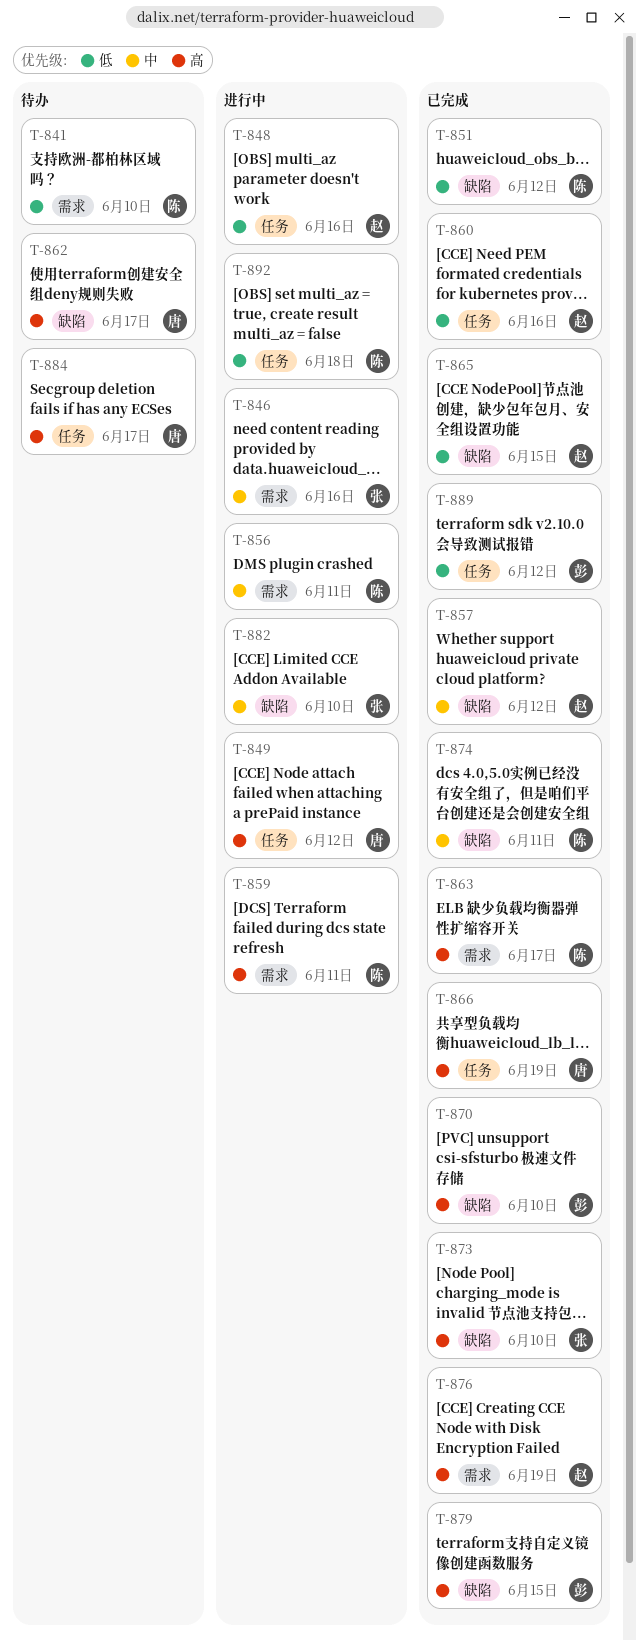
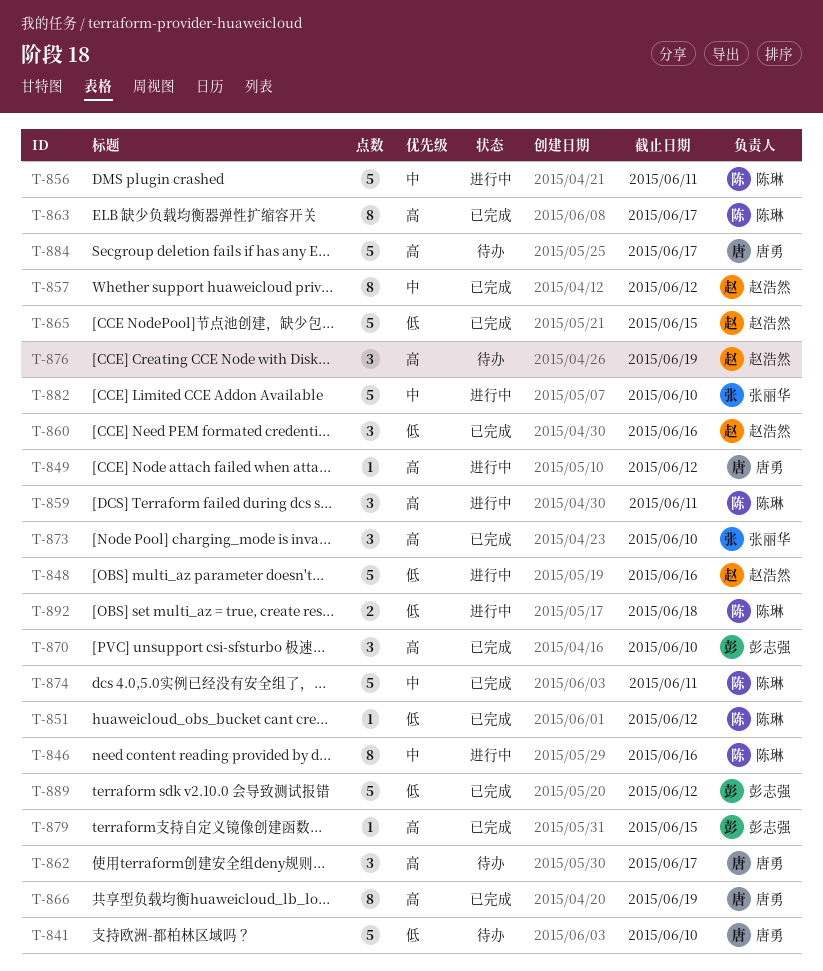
T-841, owner: 陈琳 -> 唐勇
T-846, owner: 张丽华 -> 陈琳
T-876, status: 已完成 -> 待办

